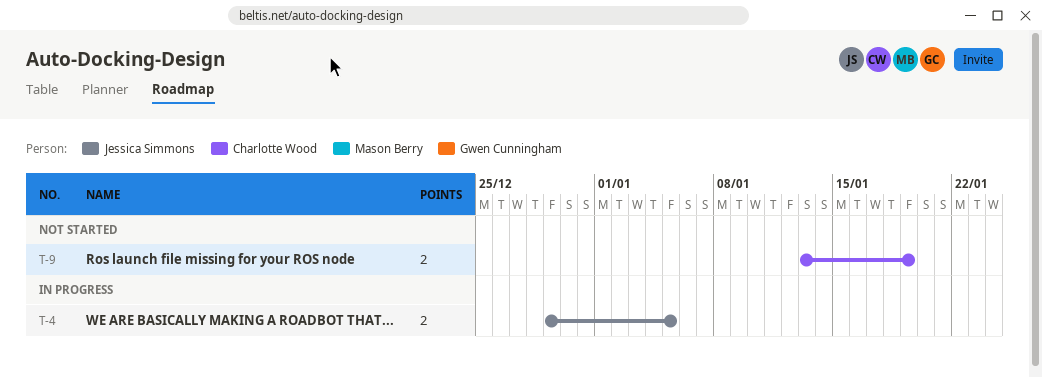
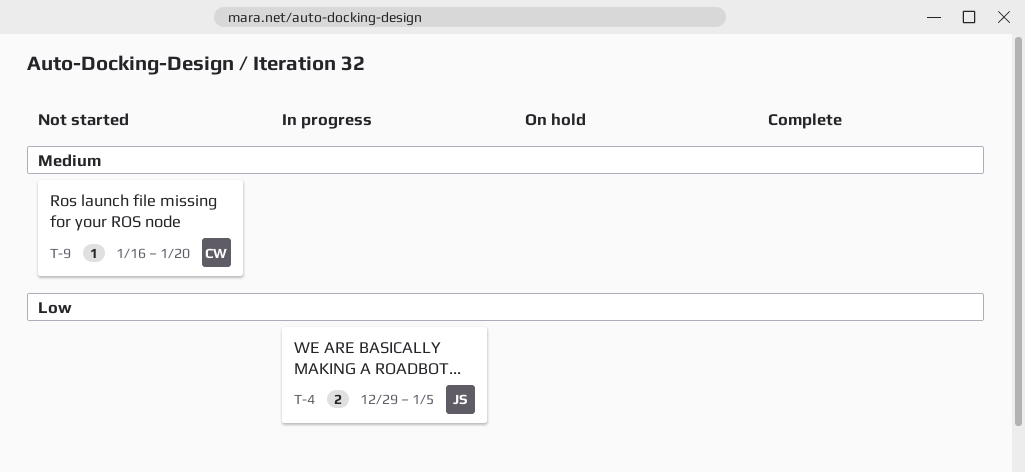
T-9, estimate: 2 -> 1
T-9, start: Jan 13 -> Jan 16
T-9, due: Jan 19 -> Jan 20

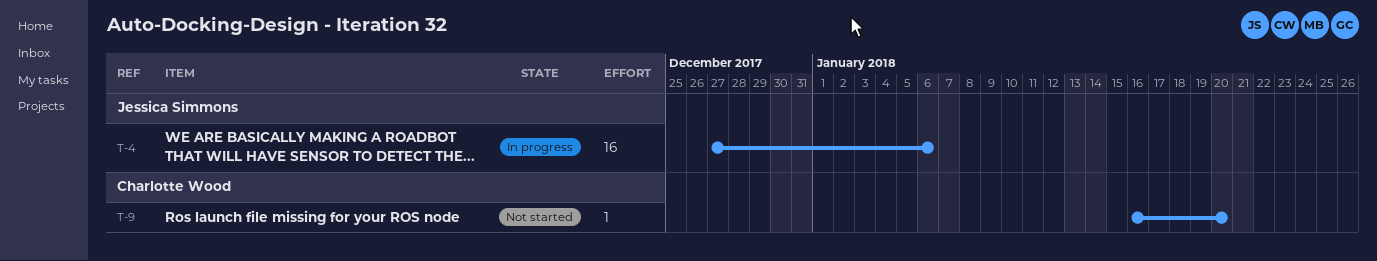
T-4, estimate: 2 -> 16
T-4, start: Dec 29 -> Dec 27
T-4, due: Jan 5 -> Jan 6

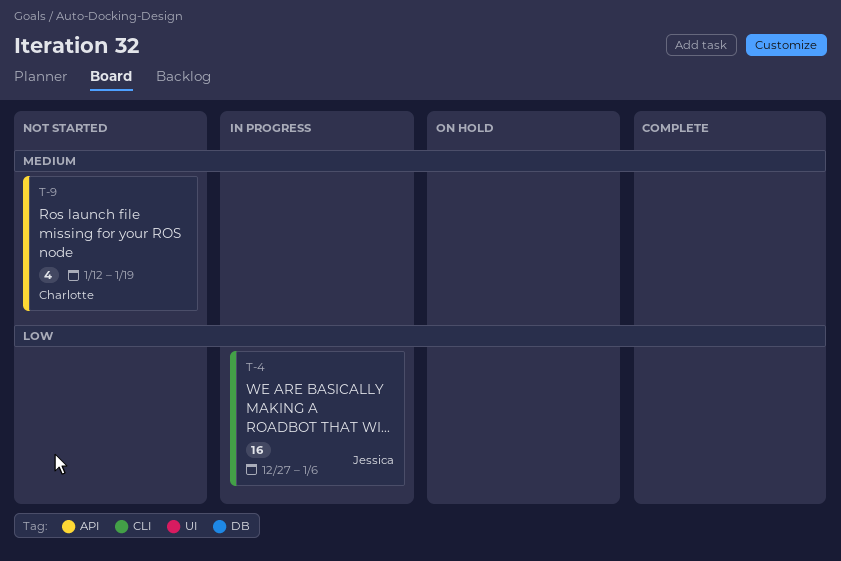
T-9, estimate: 1 -> 4
T-9, start: Jan 16 -> Jan 12
T-9, due: Jan 20 -> Jan 19

